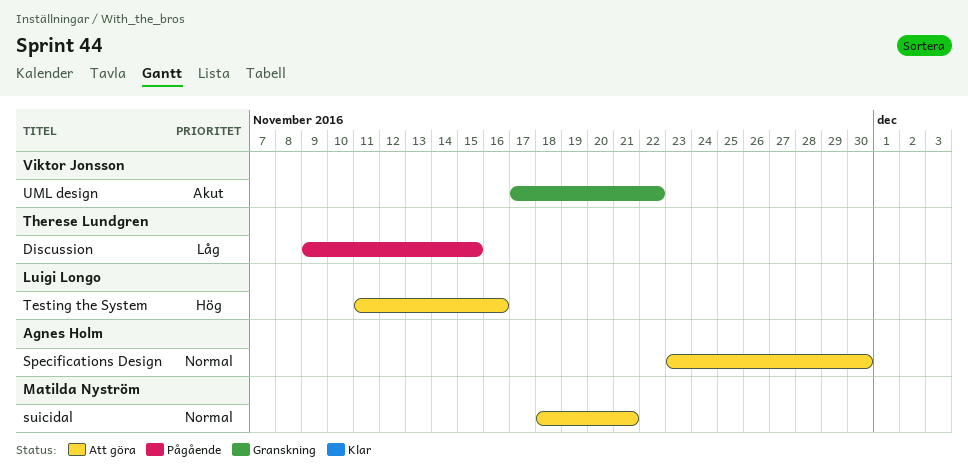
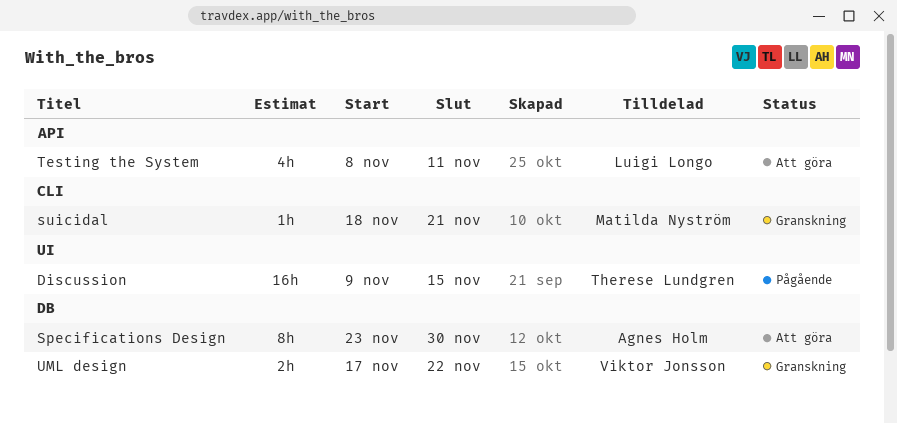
suicidal, status: Att göra -> Granskning
Testing the System, start: Nov 11 -> Nov 8
Testing the System, due: Nov 16 -> Nov 11

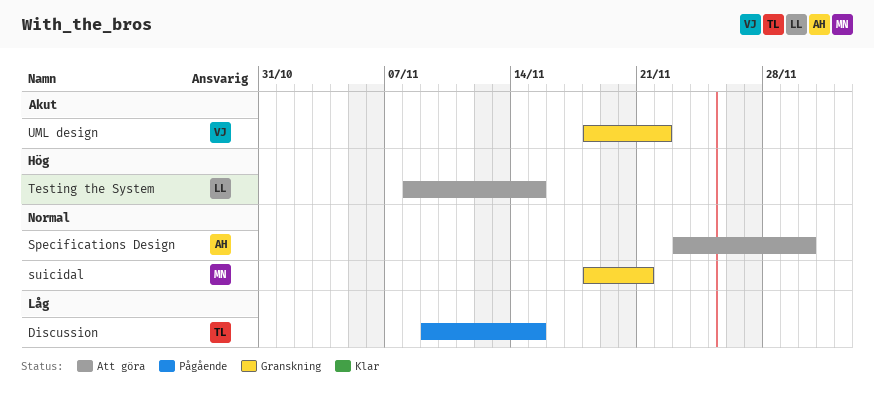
Testing the System, due: Nov 11 -> Nov 15
UML design, start: Nov 17 -> Nov 18

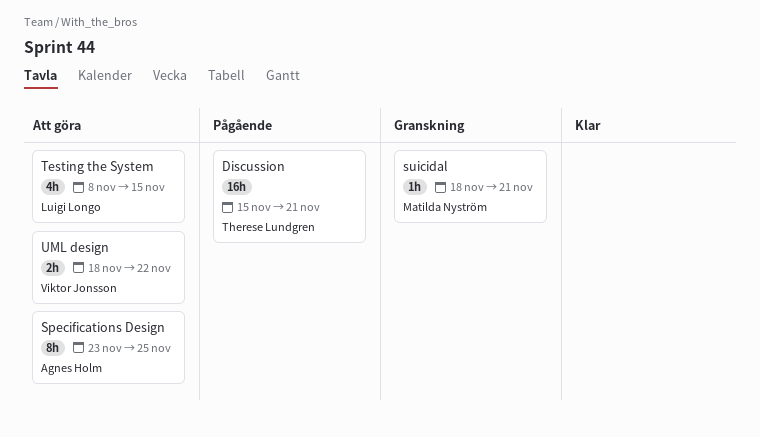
Discussion, start: Nov 9 -> Nov 15
Discussion, due: Nov 15 -> Nov 21
Specifications Design, due: Nov 30 -> Nov 25
UML design, status: Granskning -> Att göra

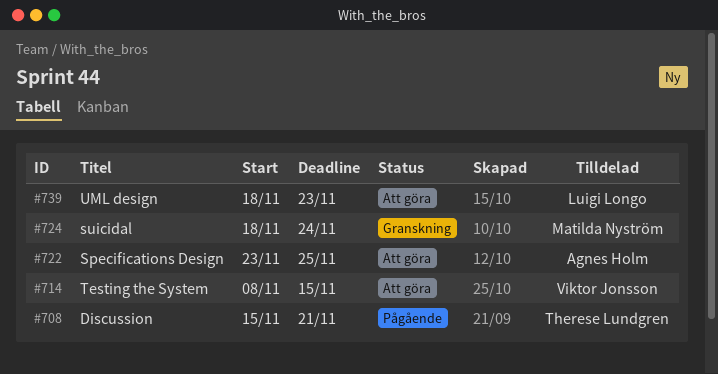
suicidal, due: Nov 21 -> Nov 24
Testing the System, owner: Luigi Longo -> Viktor Jonsson
UML design, owner: Viktor Jonsson -> Luigi Longo
UML design, due: Nov 22 -> Nov 23

